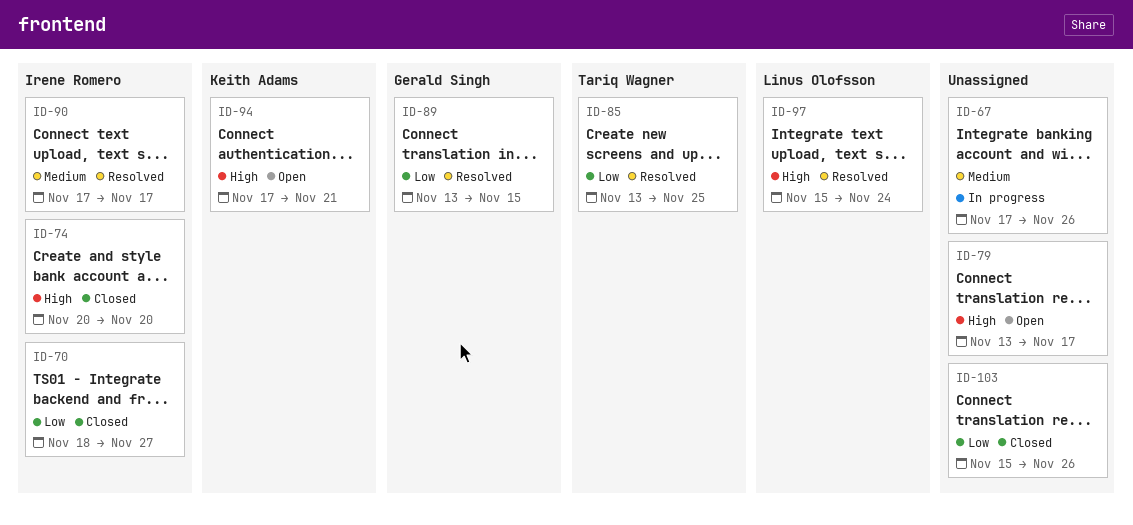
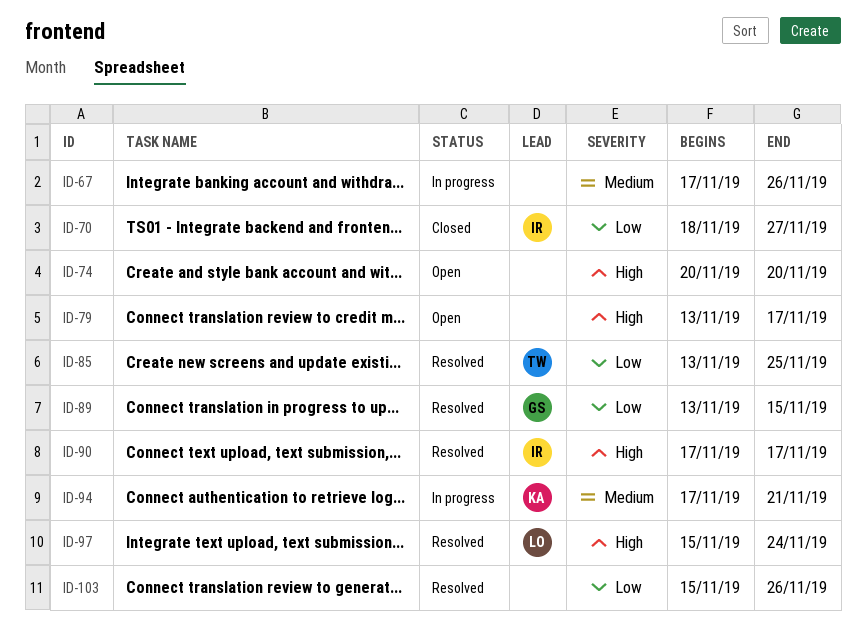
ID-74, status: Closed -> Open
ID-74, owner: Irene Romero -> none
ID-90, priority: Medium -> High
ID-94, status: Open -> In progress
ID-94, priority: High -> Medium
ID-103, status: Closed -> Resolved

